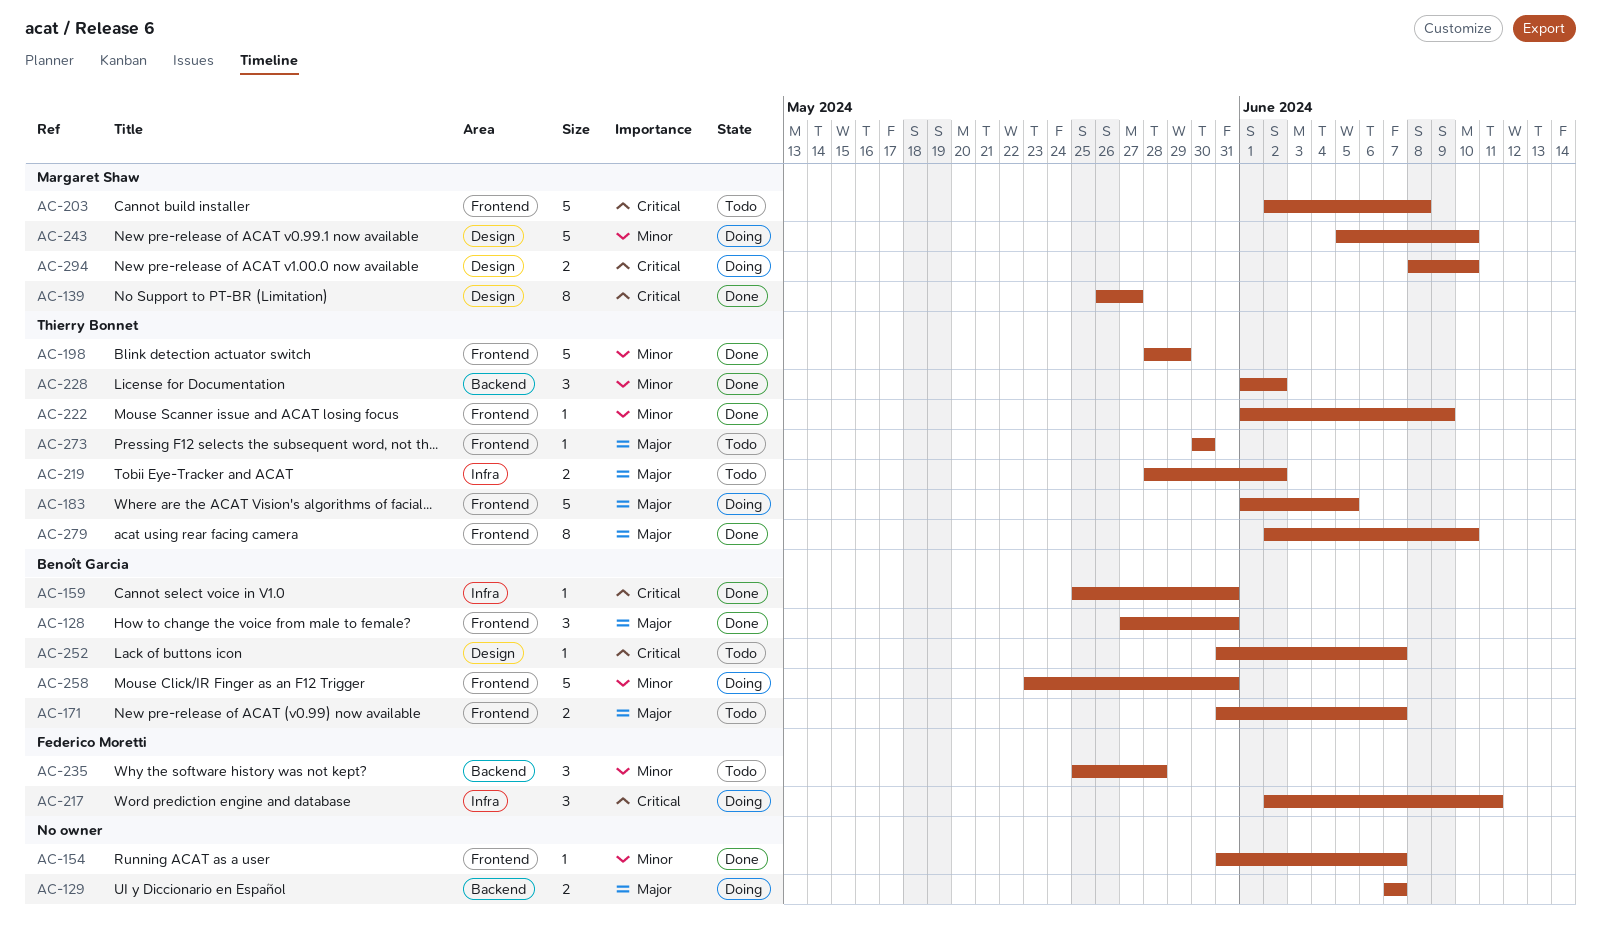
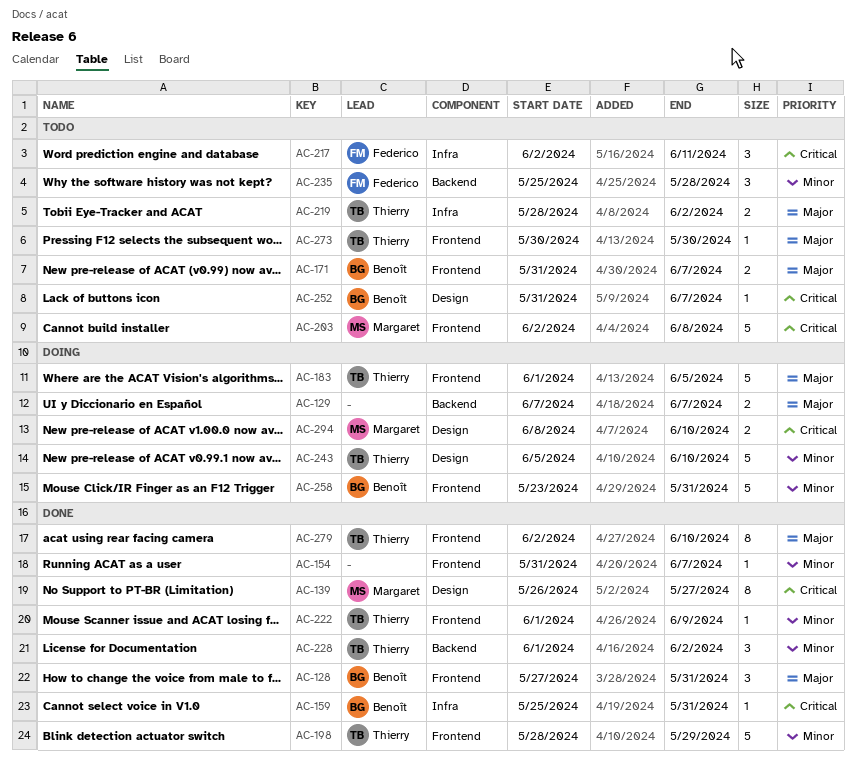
AC-217, status: Doing -> Todo
AC-243, owner: Margaret Shaw -> Thierry Bonnet

